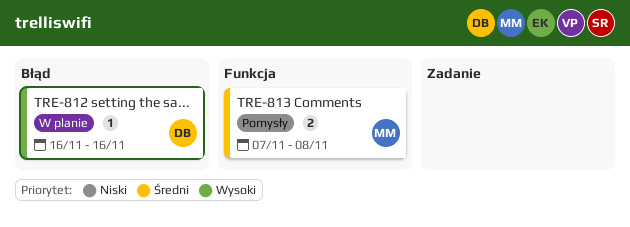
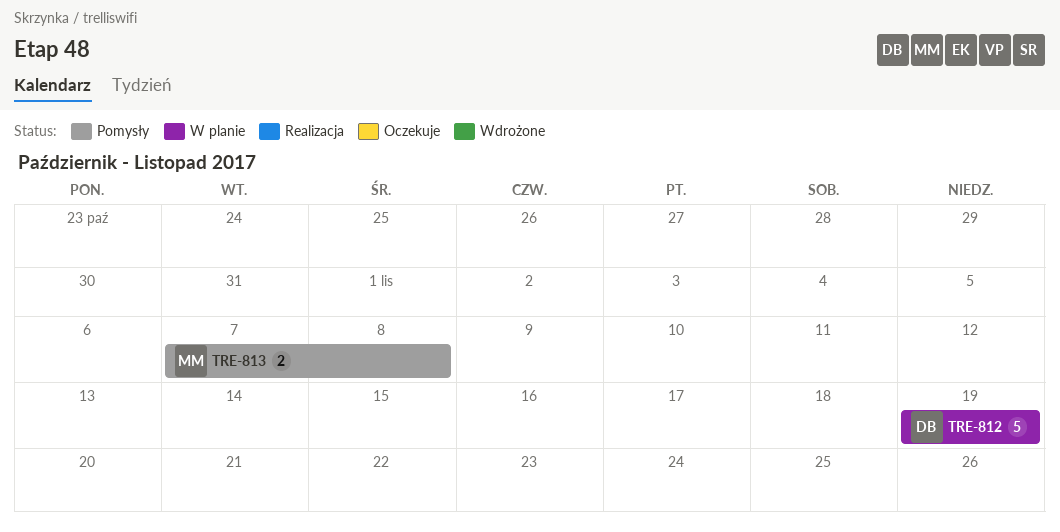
TRE-812, estimate: 1 -> 5
TRE-812, start: Nov 16 -> Nov 19
TRE-812, due: Nov 16 -> Nov 19

